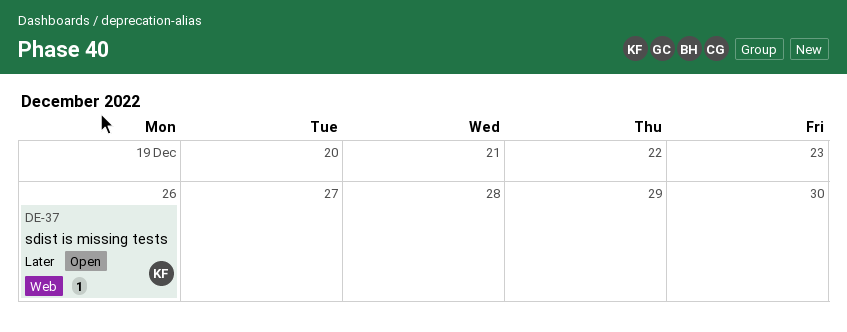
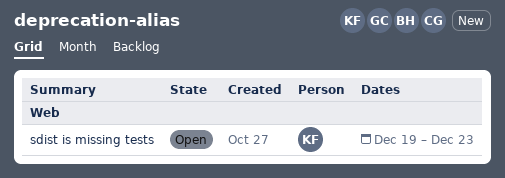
sdist is missing tests, due: Dec 26 -> Dec 23

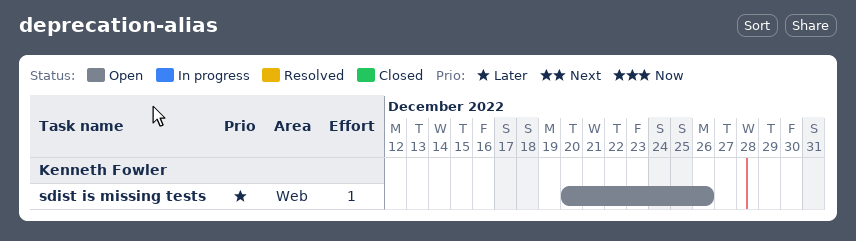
sdist is missing tests, start: Dec 19 -> Dec 20
sdist is missing tests, due: Dec 23 -> Dec 26

